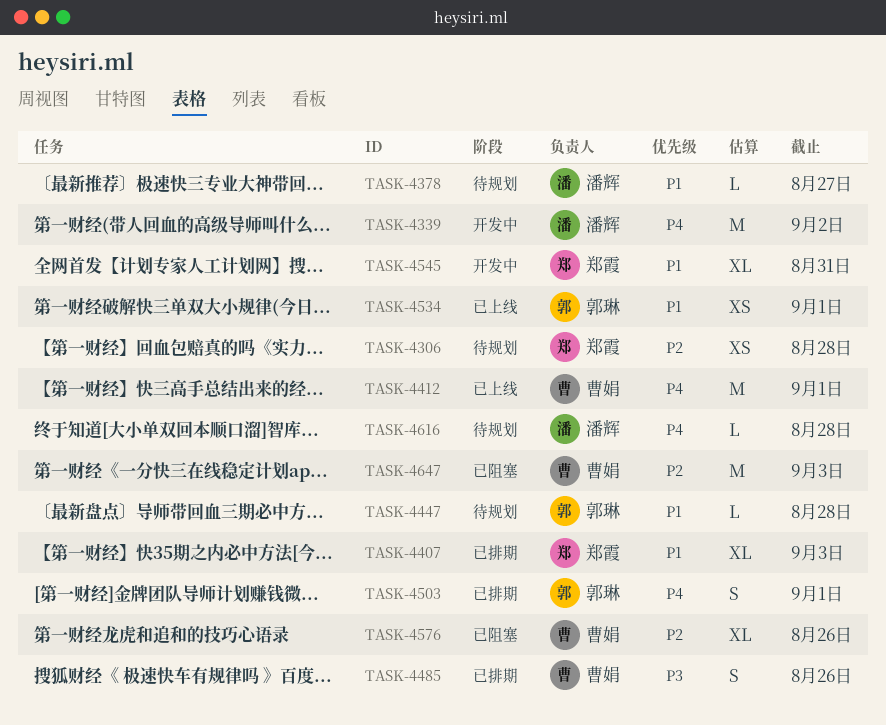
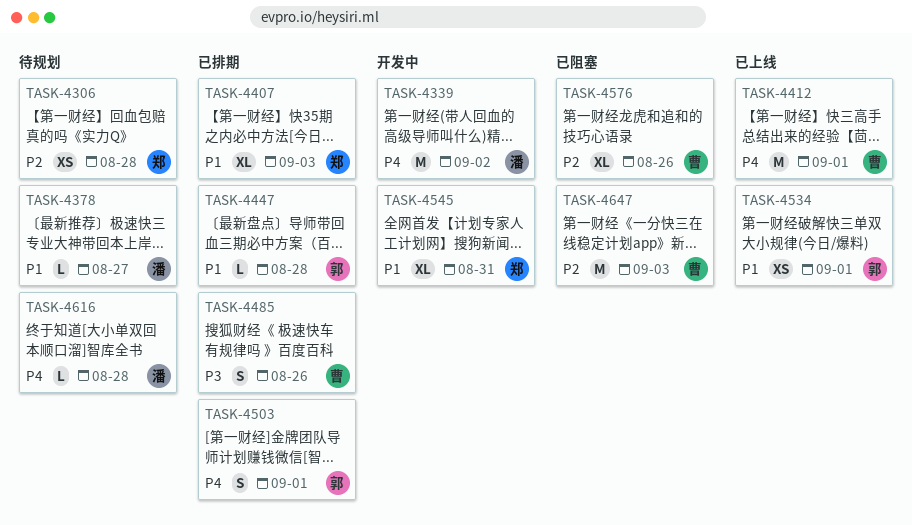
TASK-4447, status: 待规划 -> 已排期

